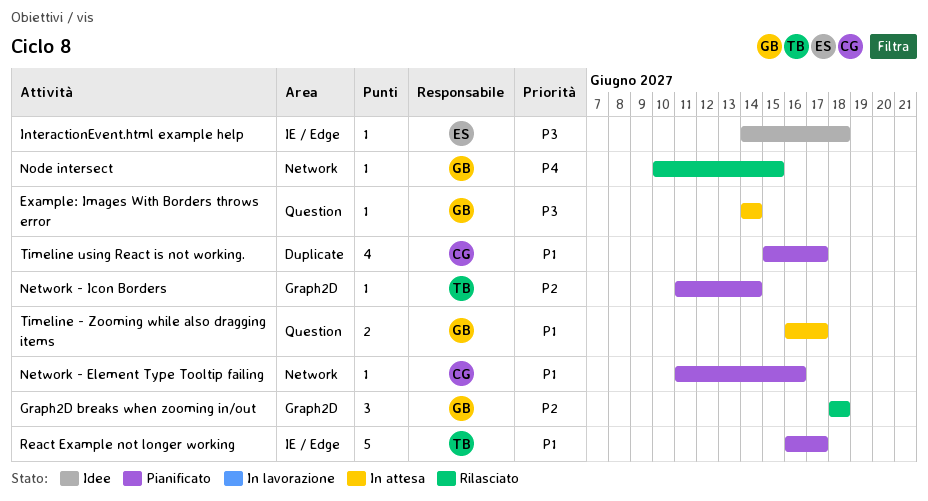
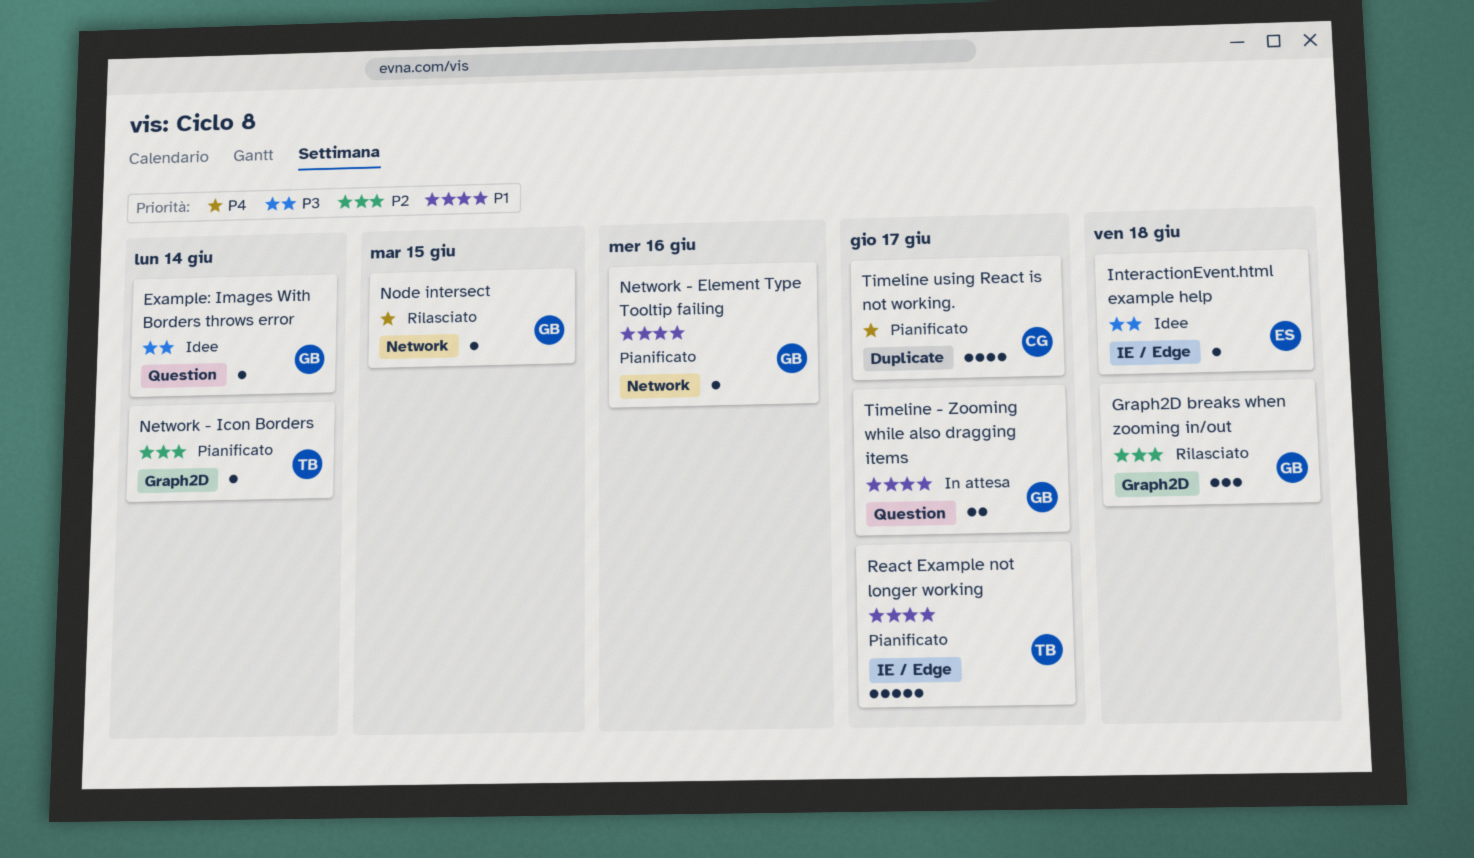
Example: Images With Borders throws error, status: In attesa -> Idee
Network - Element Type Tooltip failing, owner: CG -> GB
Timeline using React is not working., priority: P1 -> P4

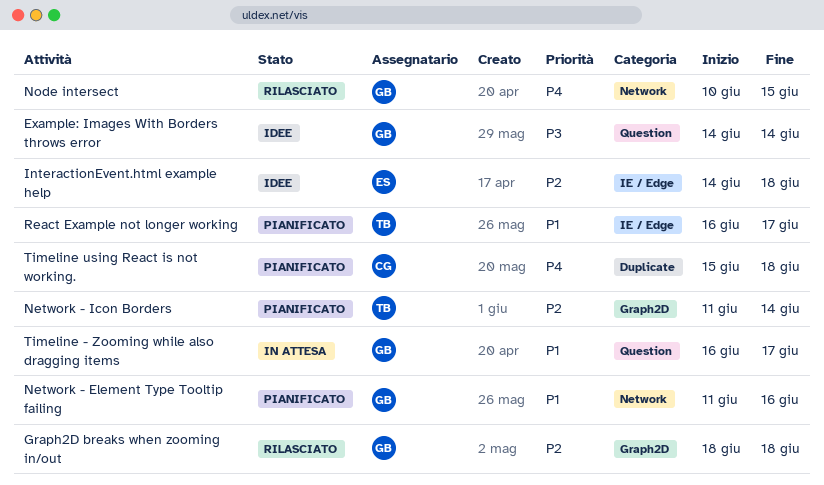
InteractionEvent.html example help, priority: P3 -> P2
Timeline using React is not working., due: Jun 17 -> Jun 18

